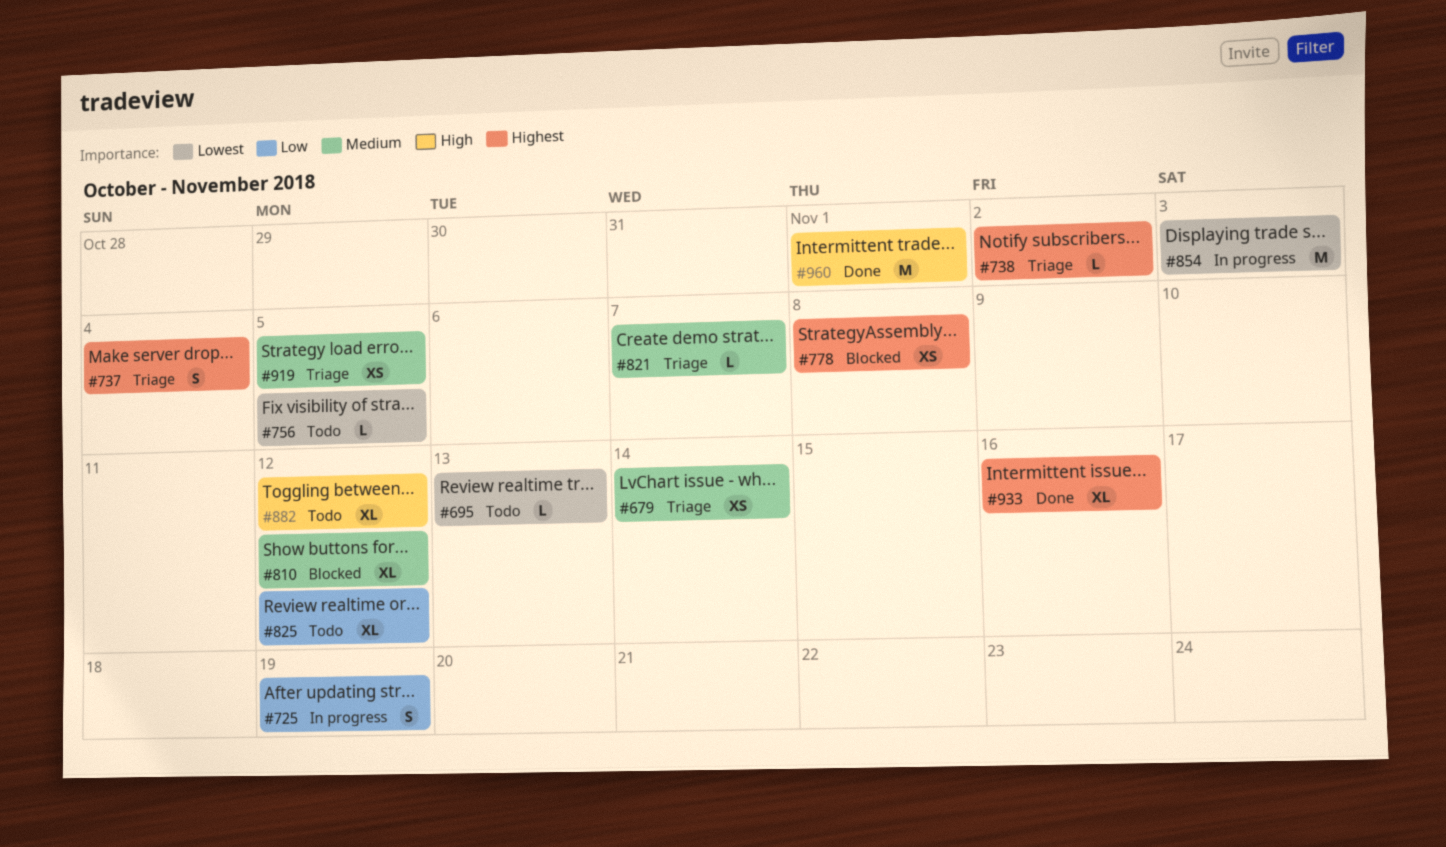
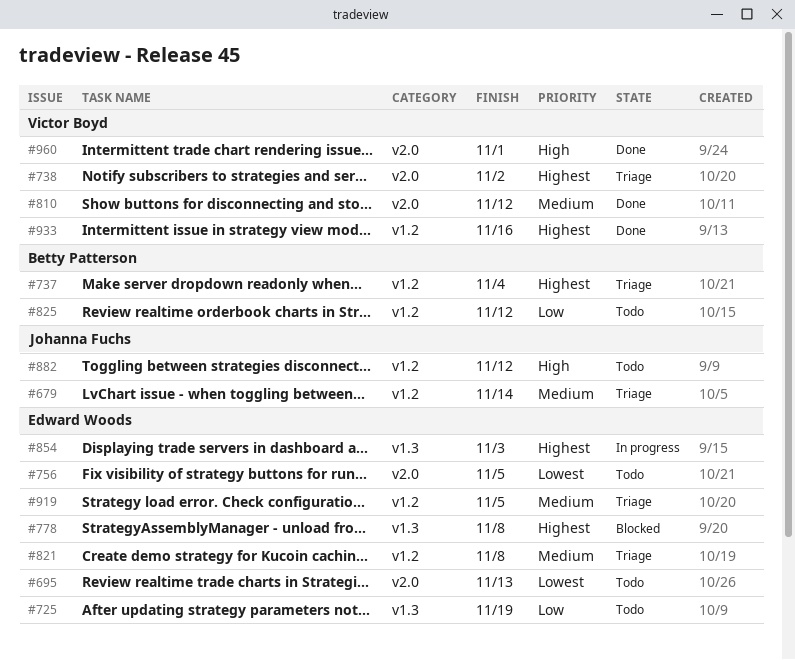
#725, status: In progress -> Todo
#810, status: Blocked -> Done
#821, due: Nov 7 -> Nov 8
#854, priority: Lowest -> Highest

